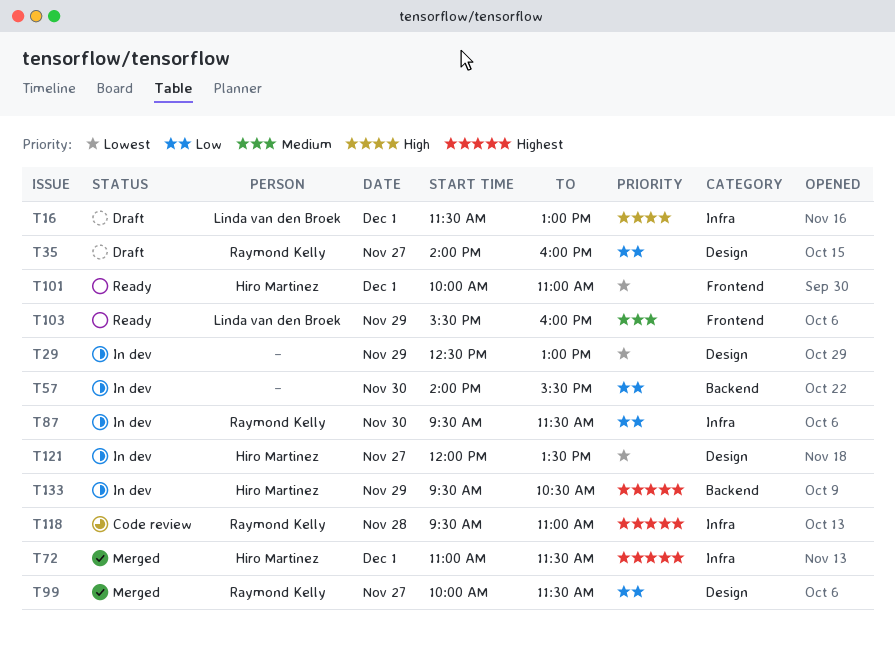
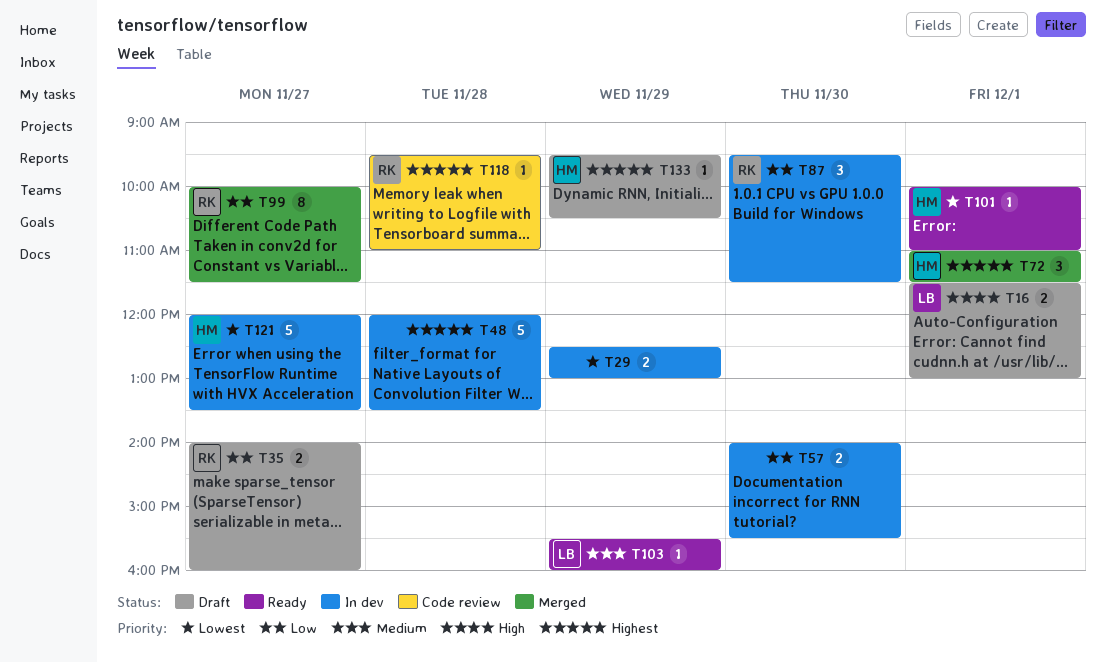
T48: none -> present
T133, status: In dev -> Draft

